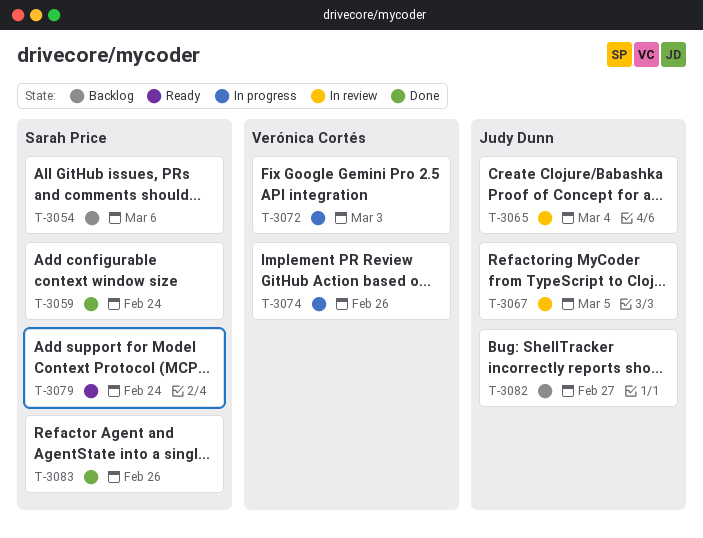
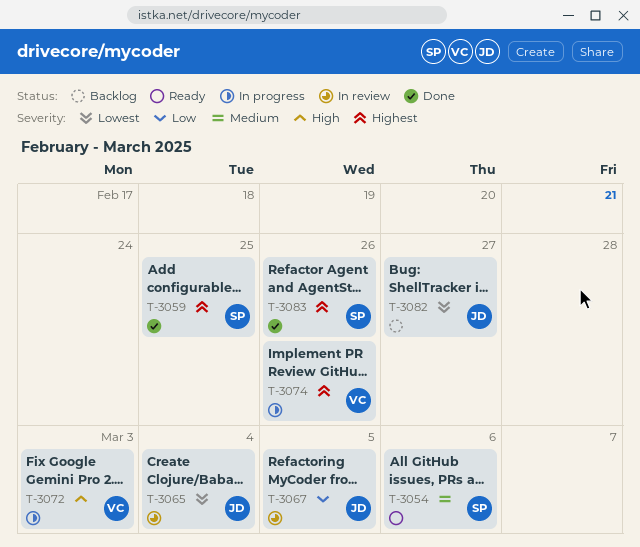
T-3054, status: Backlog -> Ready
T-3059, due: Feb 24 -> Feb 25
T-3079: present -> none

